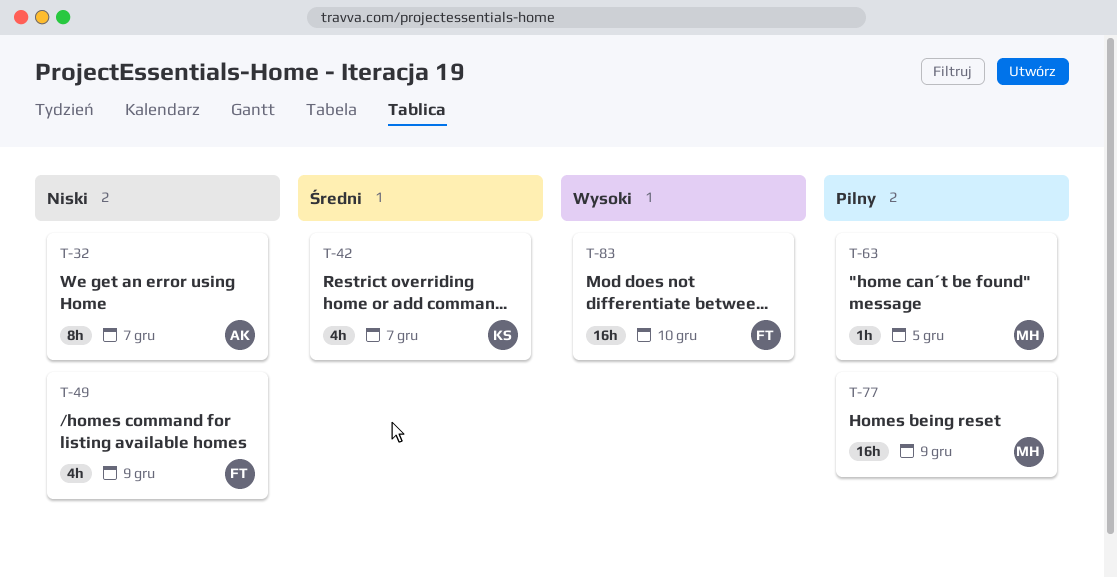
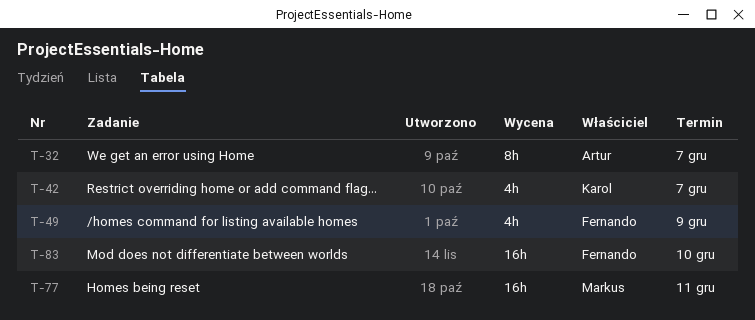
T-63: present -> none
T-77, due: Dec 9 -> Dec 11

